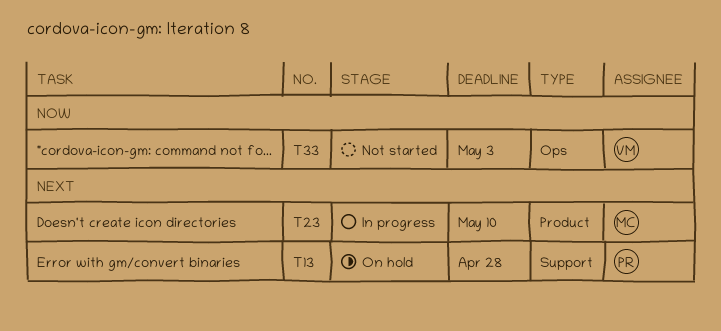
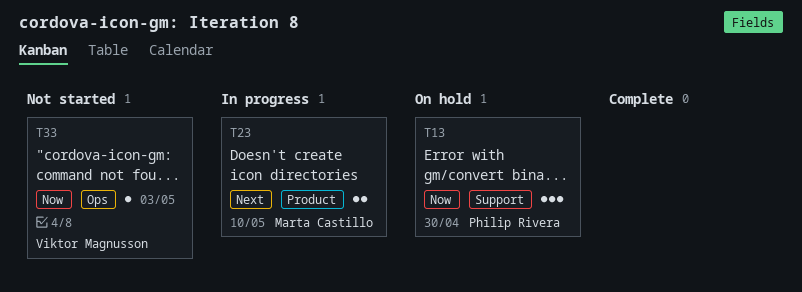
T13, priority: Next -> Now
T13, due: Apr 28 -> Apr 30

